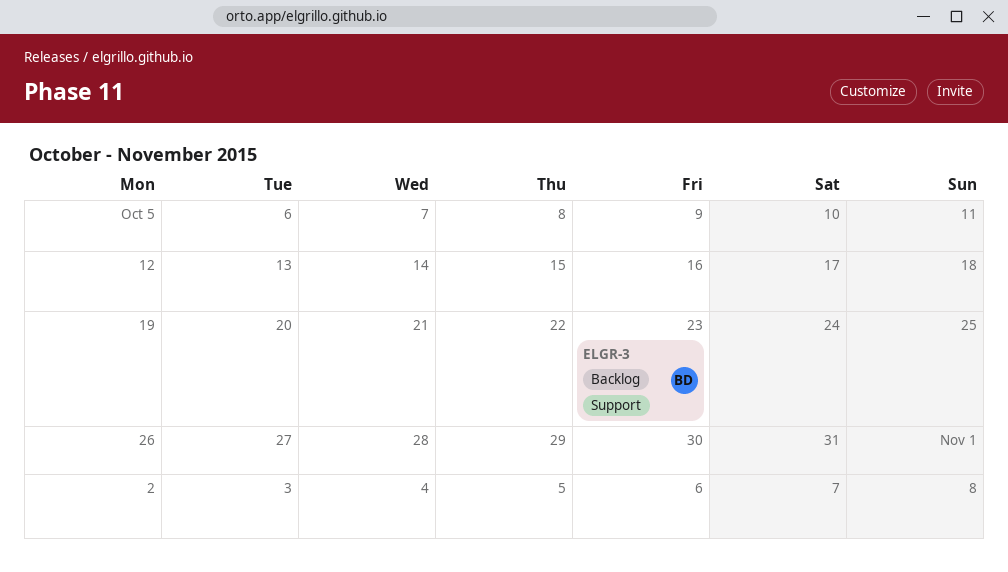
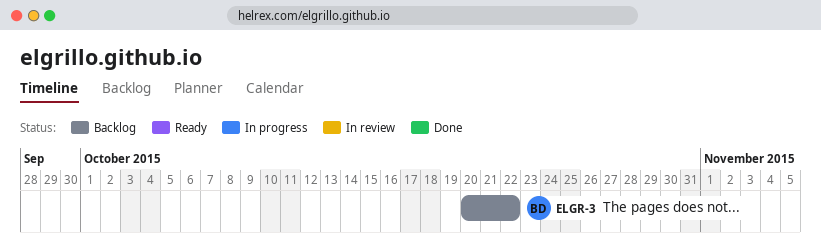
ELGR-3, due: Oct 23 -> Oct 22

